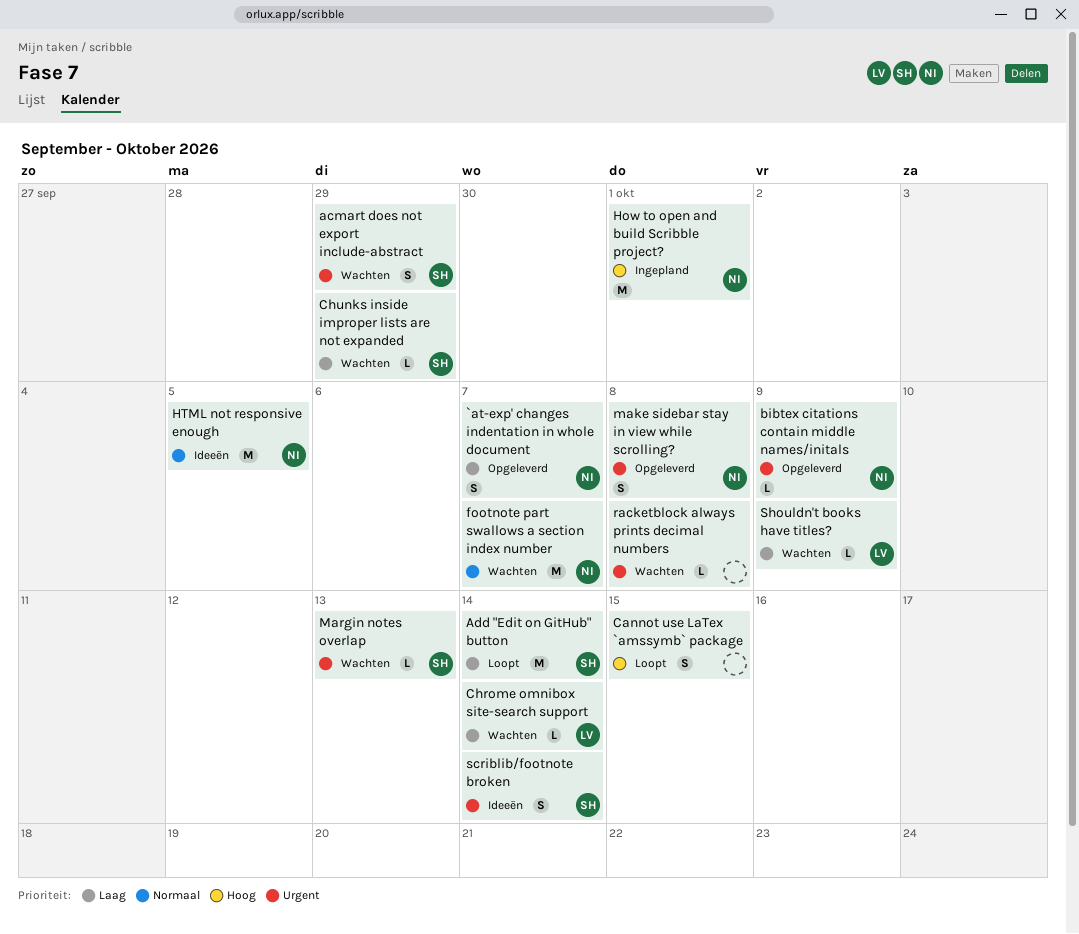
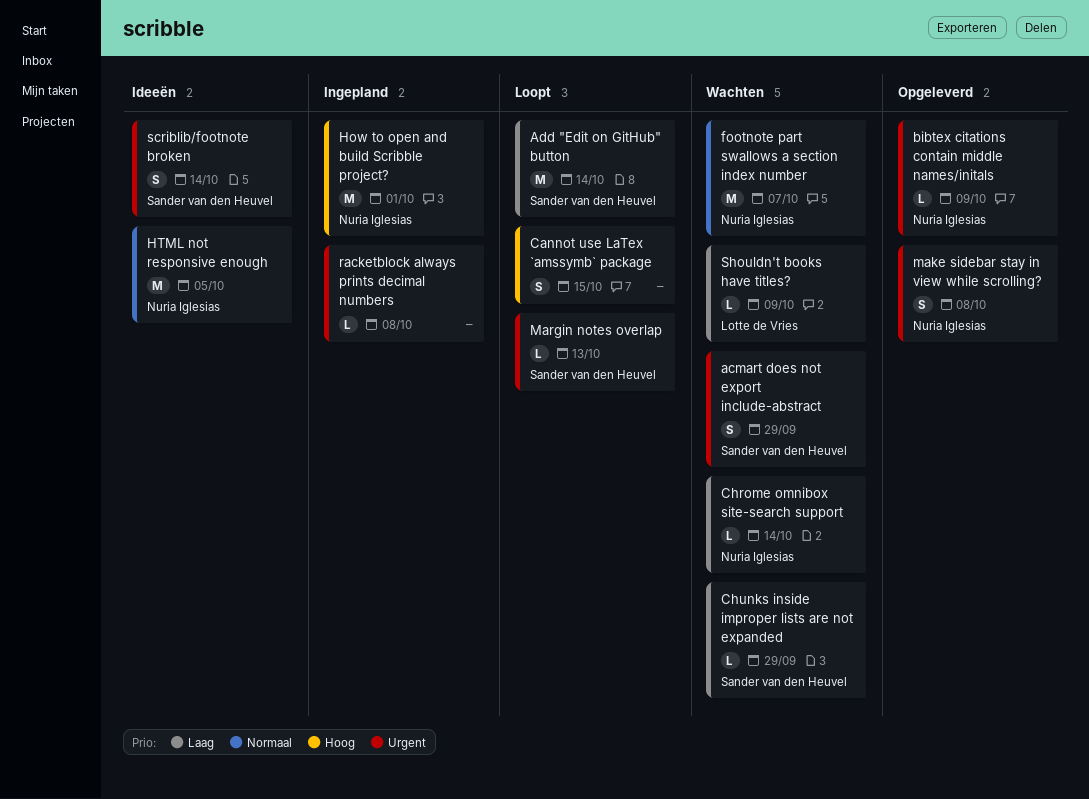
`at-exp' changes indentation in whole document: present -> none
Chrome omnibox site-search support, owner: Lotte de Vries -> Nuria Iglesias
Margin notes overlap, status: Wachten -> Loopt
racketblock always prints decimal numbers, status: Wachten -> Ingepland

